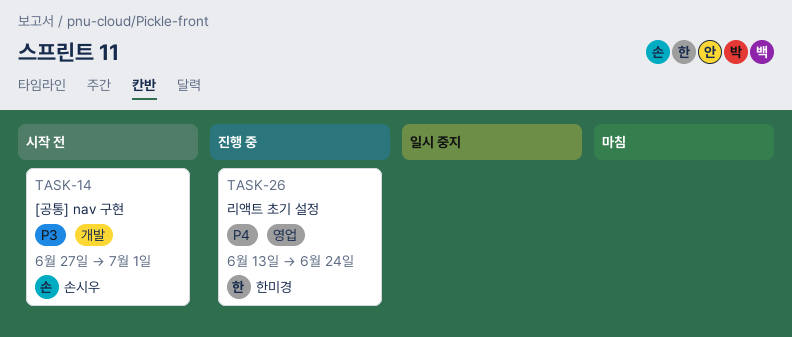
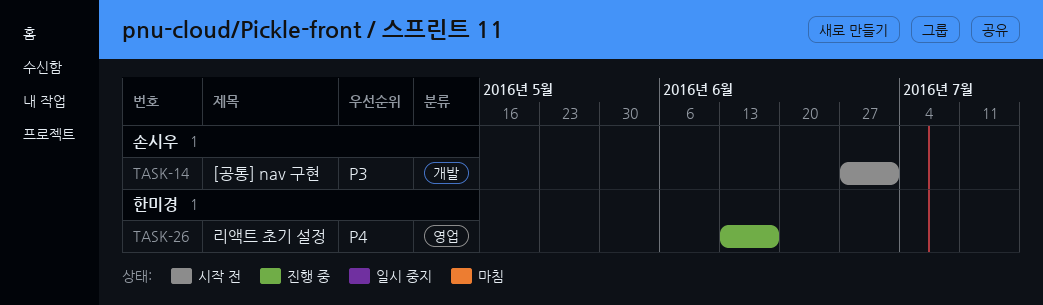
TASK-26, due: Jun 24 -> Jun 17

